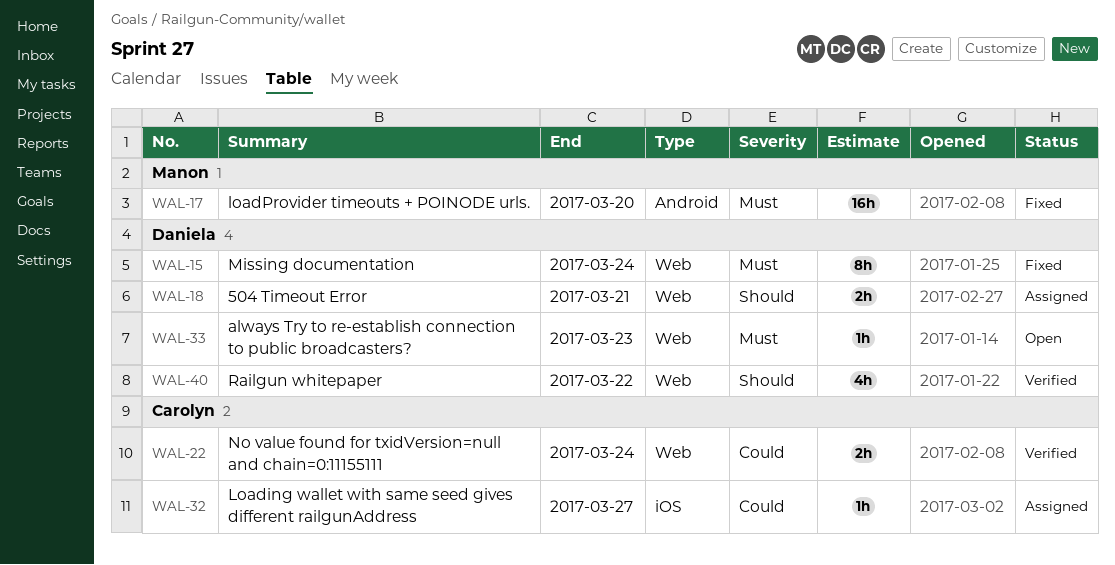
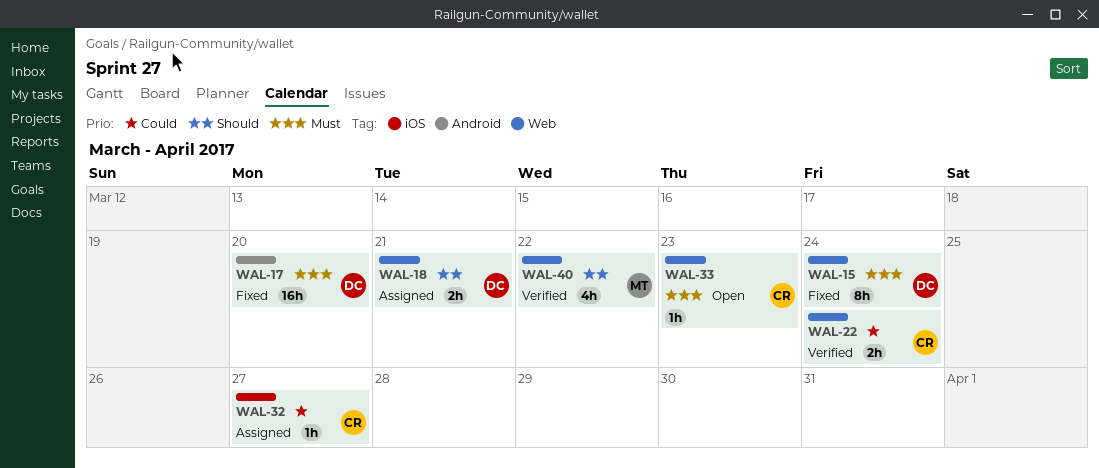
WAL-17, owner: Manon -> Daniela
WAL-33, owner: Daniela -> Carolyn
WAL-40, owner: Daniela -> Manon

